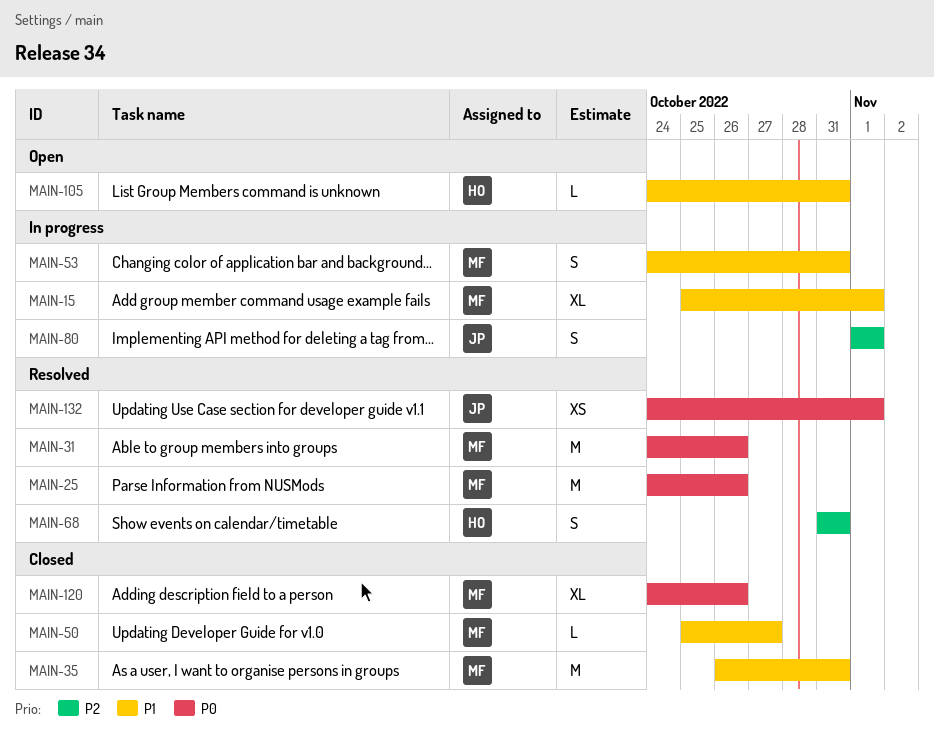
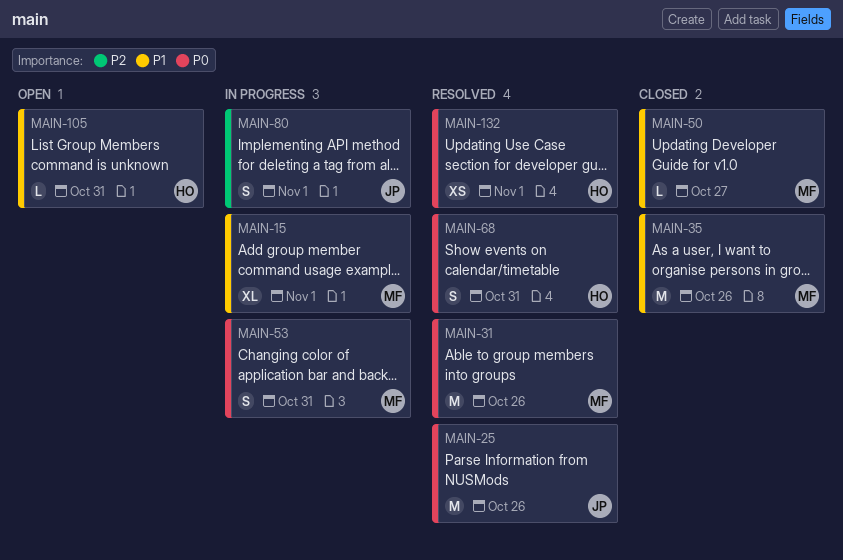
MAIN-25, owner: MF -> JP
MAIN-35, due: Oct 31 -> Oct 26
MAIN-53, priority: P1 -> P0
MAIN-68, priority: P2 -> P0
MAIN-120: present -> none
MAIN-132, owner: JP -> HO

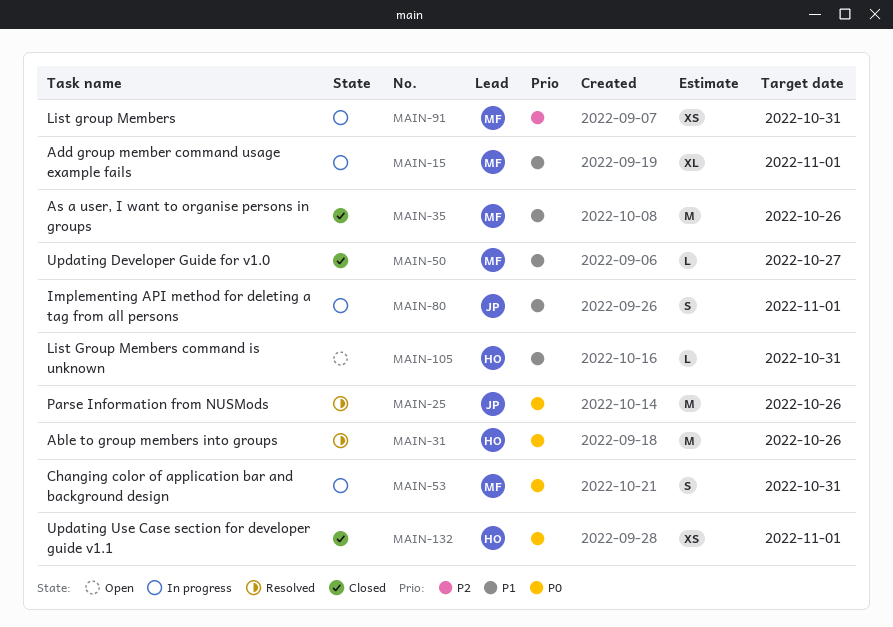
MAIN-31, owner: MF -> HO
MAIN-68: present -> none
MAIN-80, priority: P2 -> P1
MAIN-91: none -> present
MAIN-132, status: Resolved -> Closed

